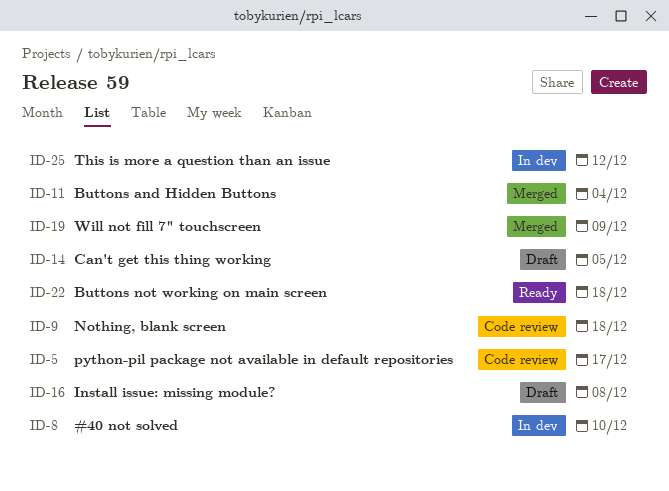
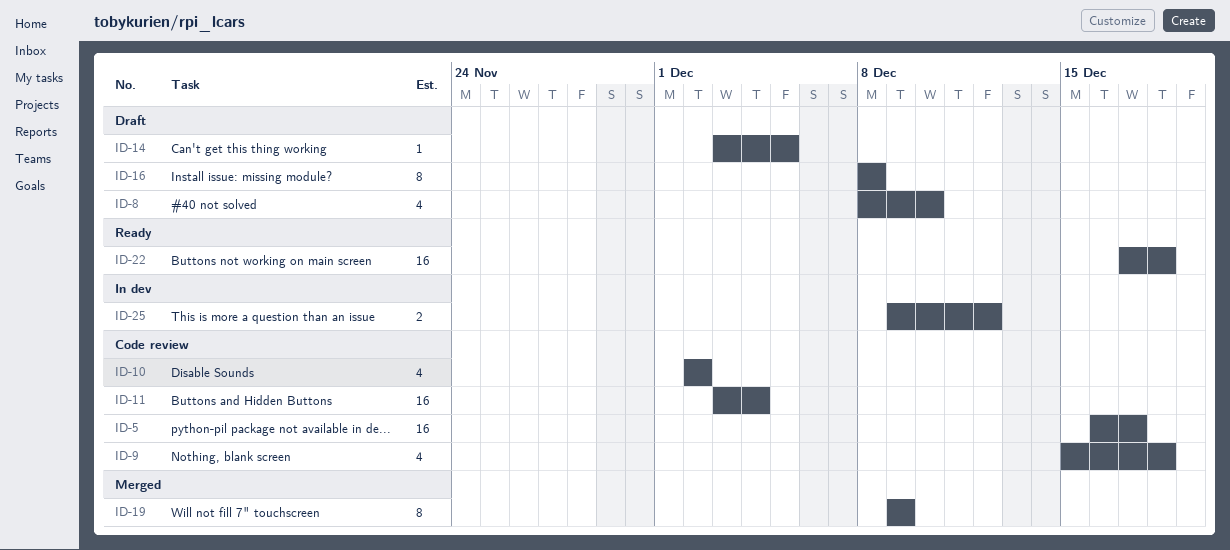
ID-8, status: In dev -> Draft
ID-10: none -> present
ID-11, status: Merged -> Code review

